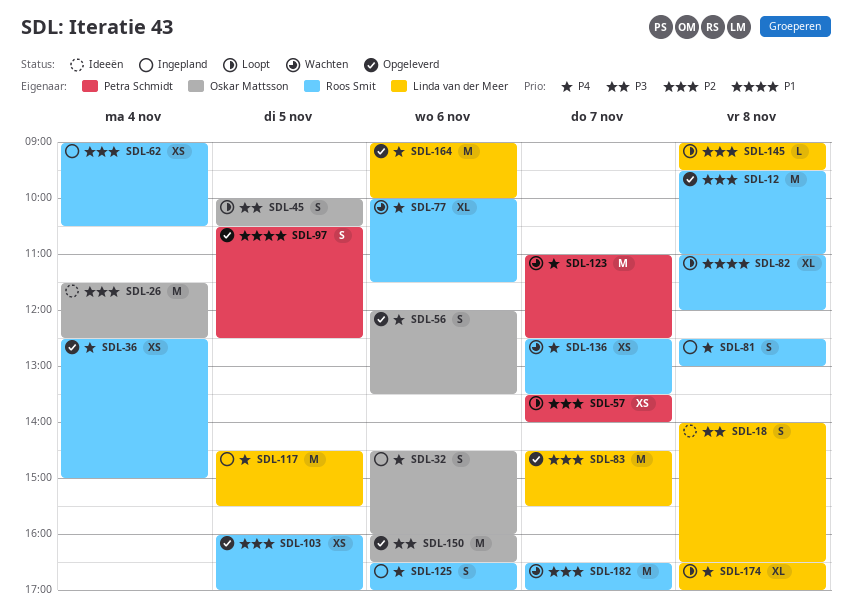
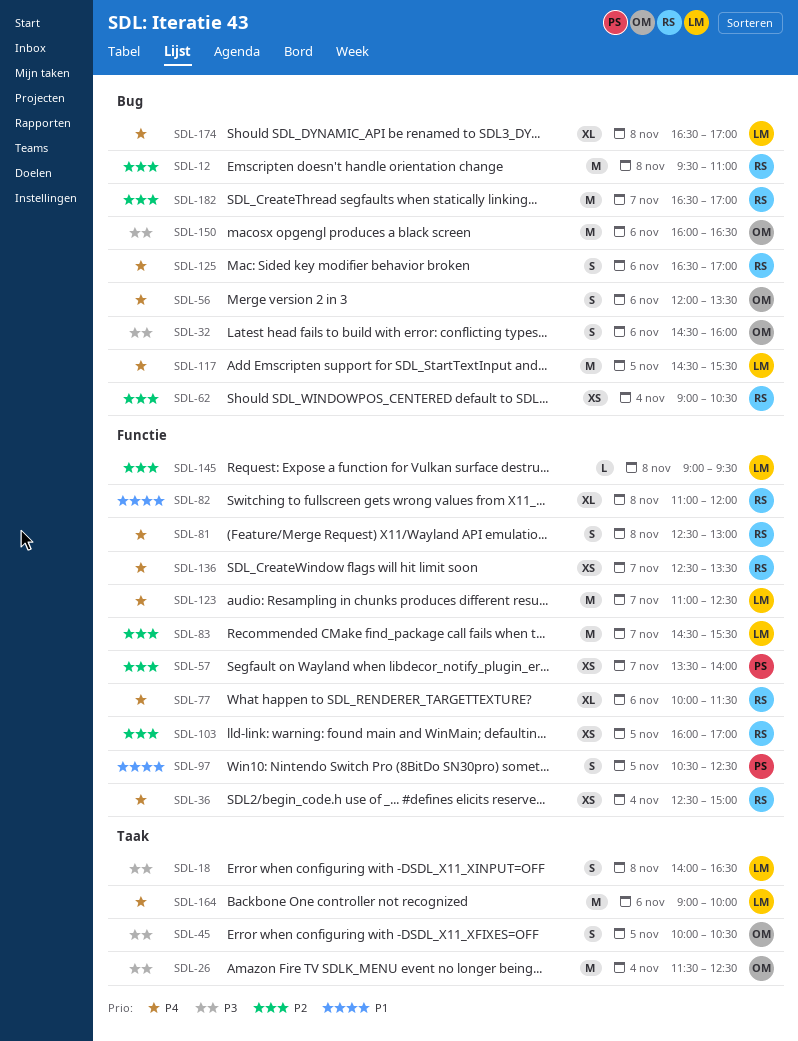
SDL-26, priority: P2 -> P3
SDL-32, priority: P4 -> P3
SDL-123, owner: Petra Schmidt -> Linda van der Meer

